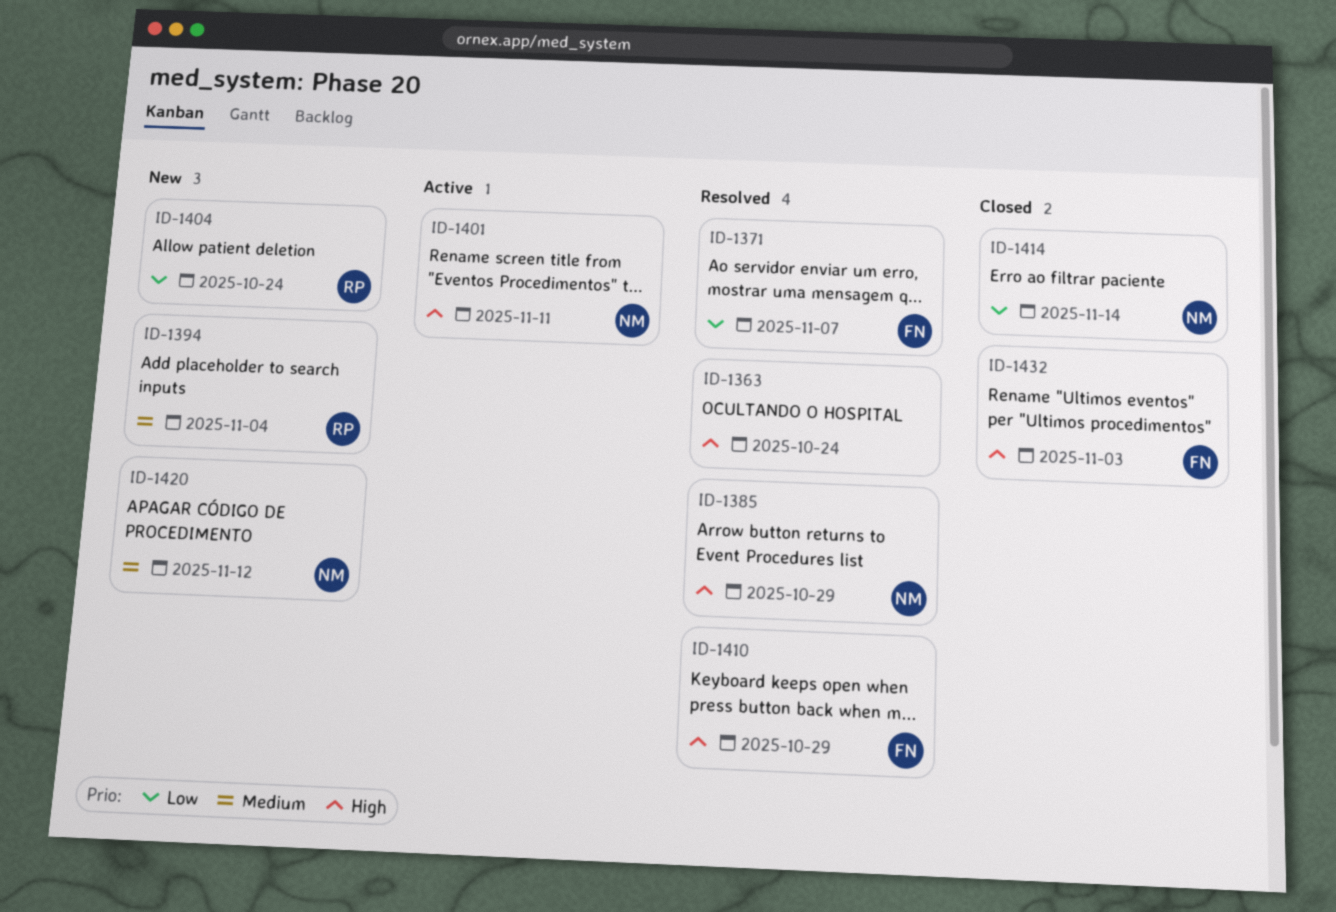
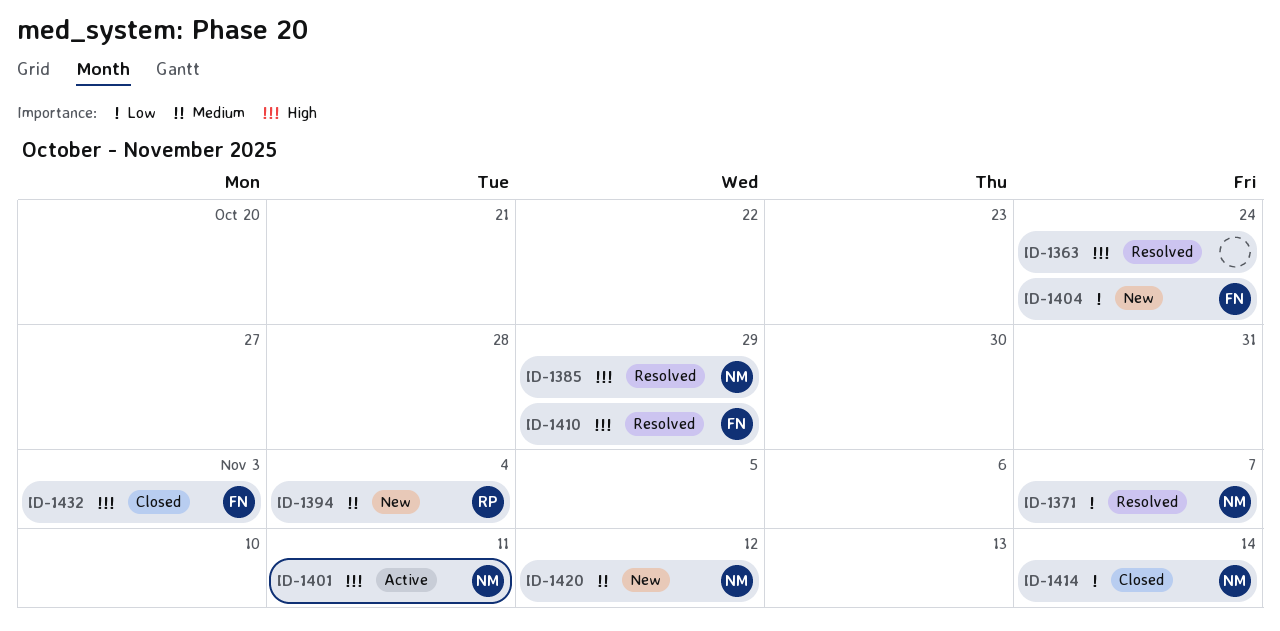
ID-1371, owner: FN -> NM
ID-1404, owner: RP -> FN

